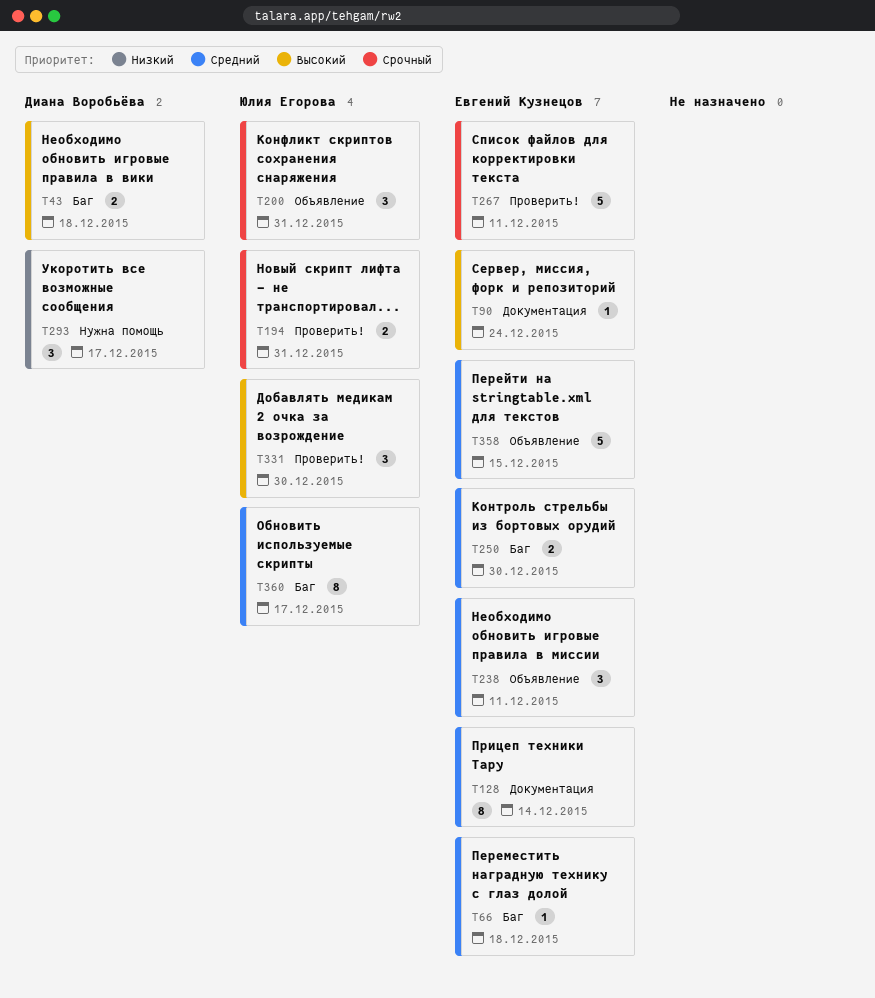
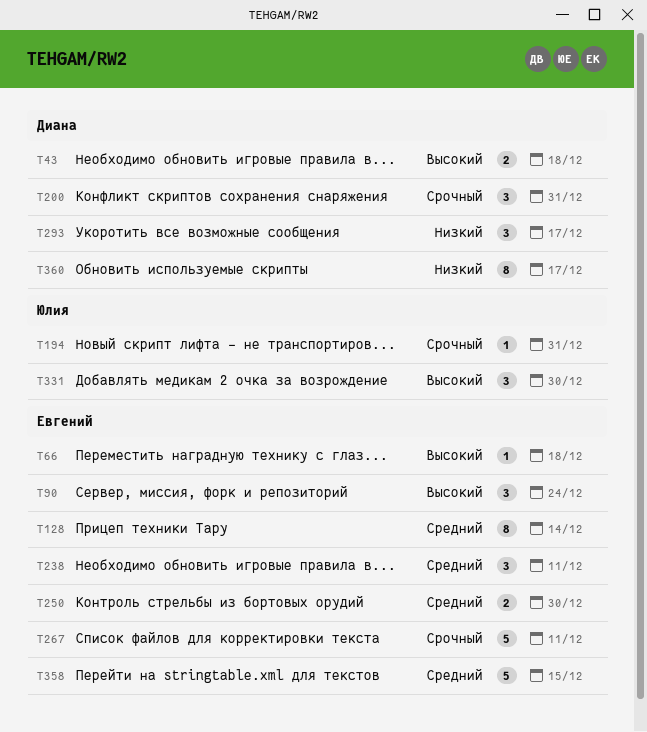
T66, priority: Средний -> Высокий
T90, estimate: 1 -> 3
T194, estimate: 2 -> 1
T200, owner: Юлия Егорова -> Диана Воробьёва
T360, owner: Юлия Егорова -> Диана Воробьёва
T360, priority: Средний -> Низкий

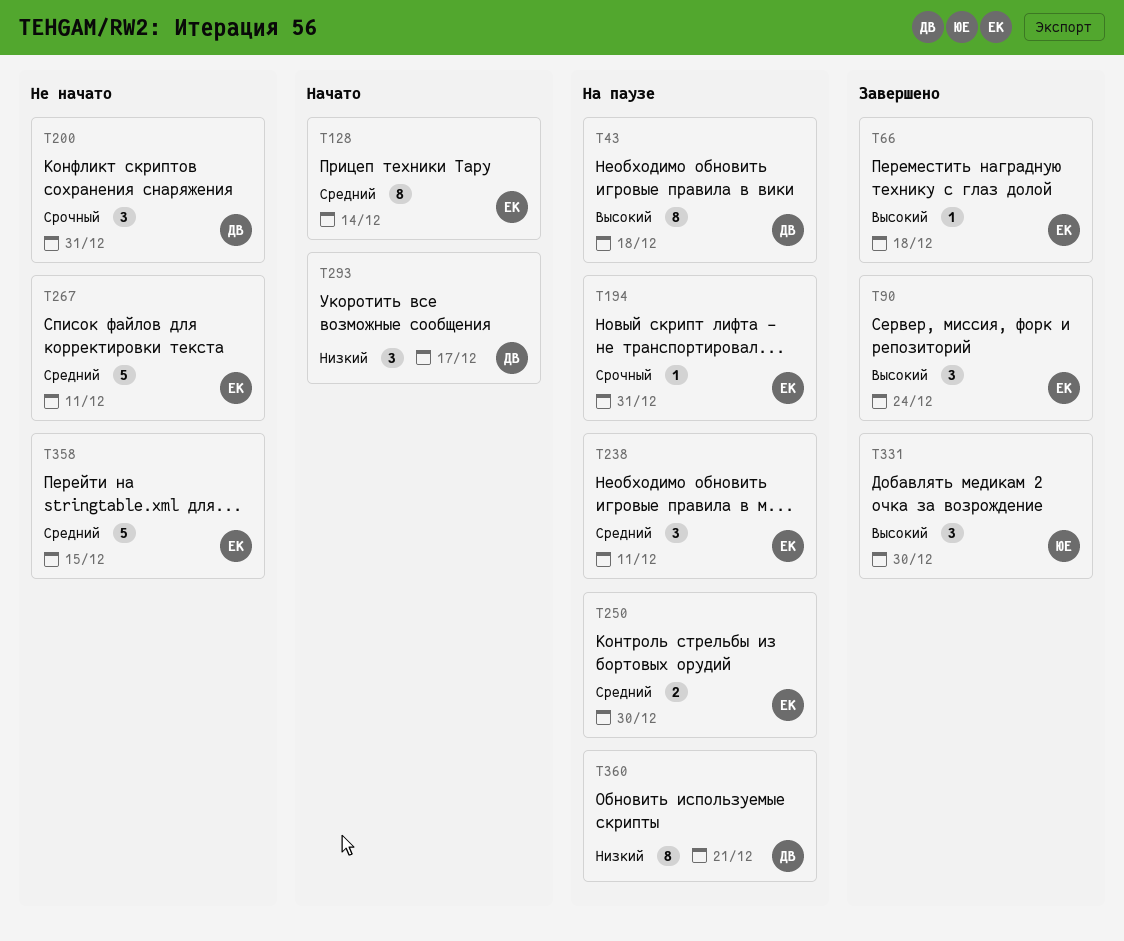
T43, estimate: 2 -> 8
T194, owner: Юлия -> Евгений
T267, priority: Срочный -> Средний
T360, due: Dec 17 -> Dec 21

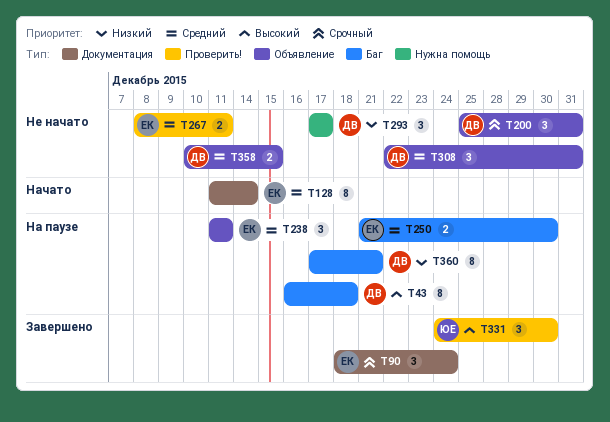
T66: present -> none
T90, priority: Высокий -> Срочный
T194: present -> none
T267, estimate: 5 -> 2
T293, status: Начато -> Не начато
T308: none -> present
T358, owner: ЕК -> ДВ
T358, estimate: 5 -> 2

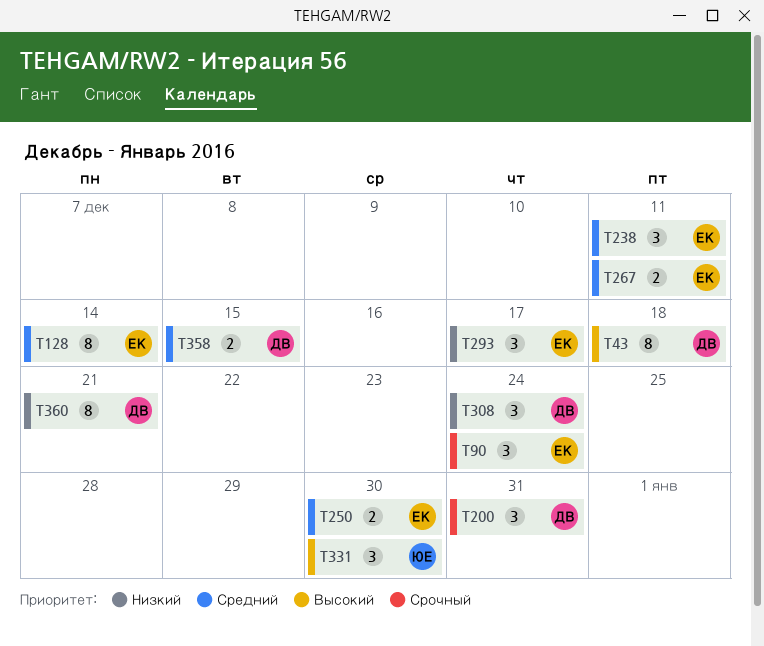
T293, owner: ДВ -> ЕК
T308, priority: Средний -> Низкий
T308, due: Dec 31 -> Dec 24

